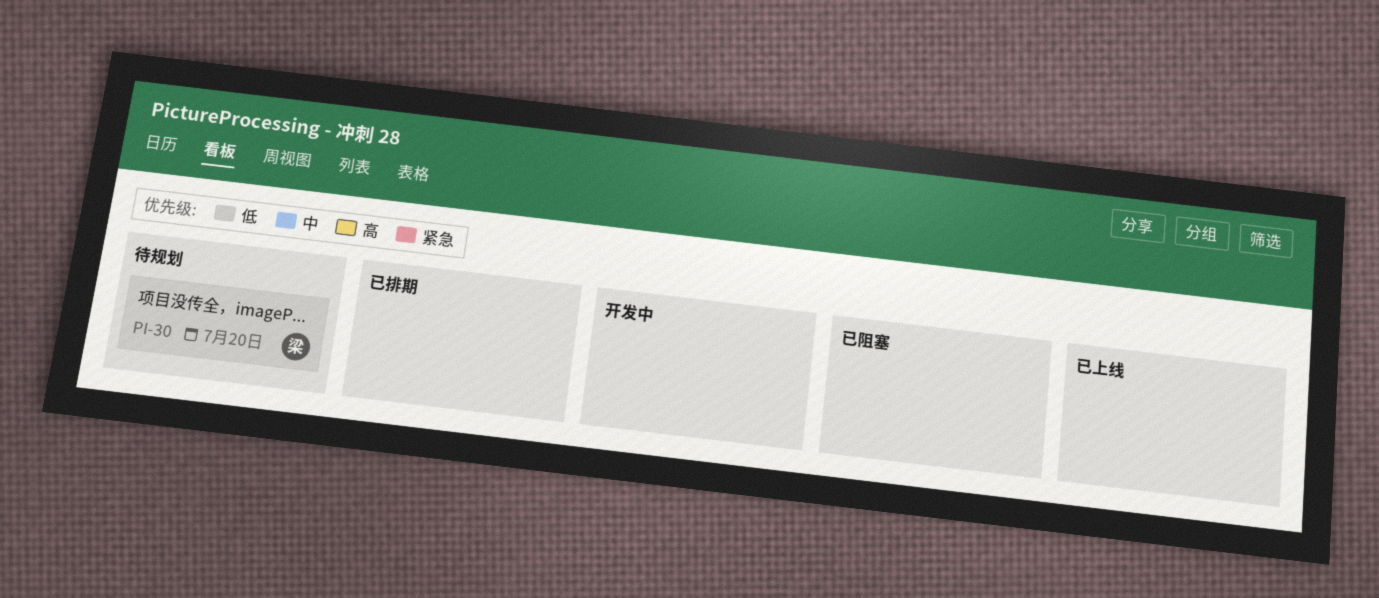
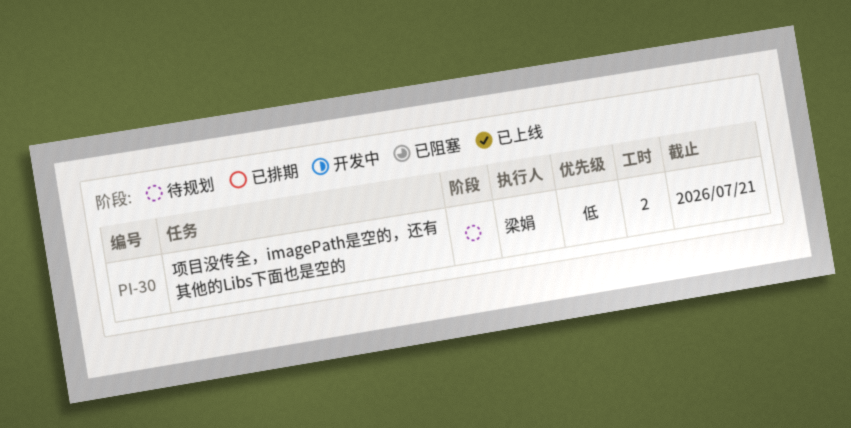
PI-30, due: Jul 20 -> Jul 21

